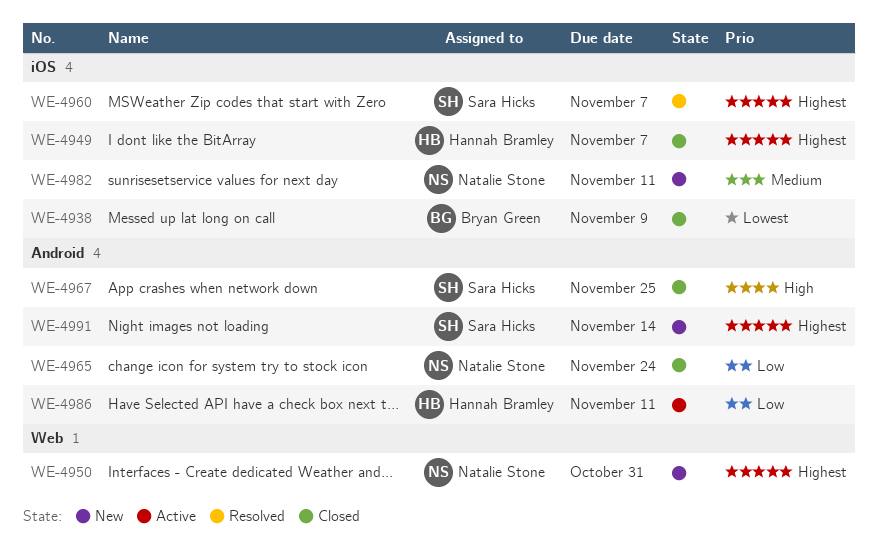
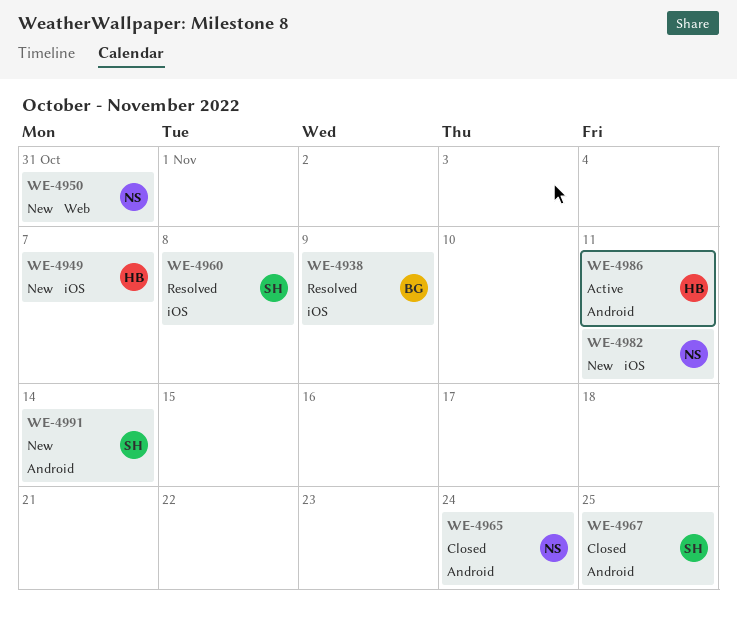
WE-4938, status: Closed -> Resolved
WE-4949, status: Closed -> New
WE-4960, due: Nov 7 -> Nov 8

